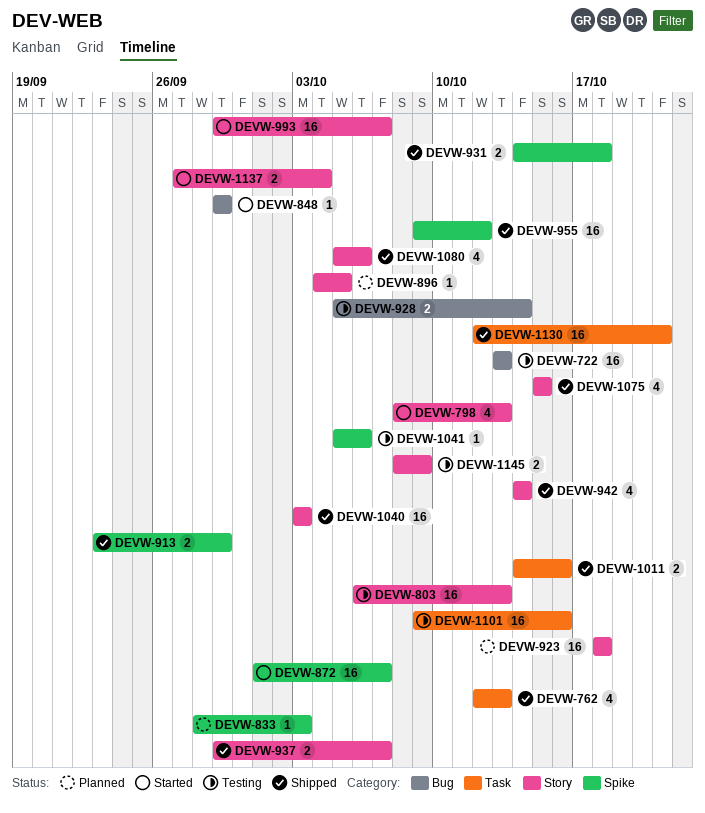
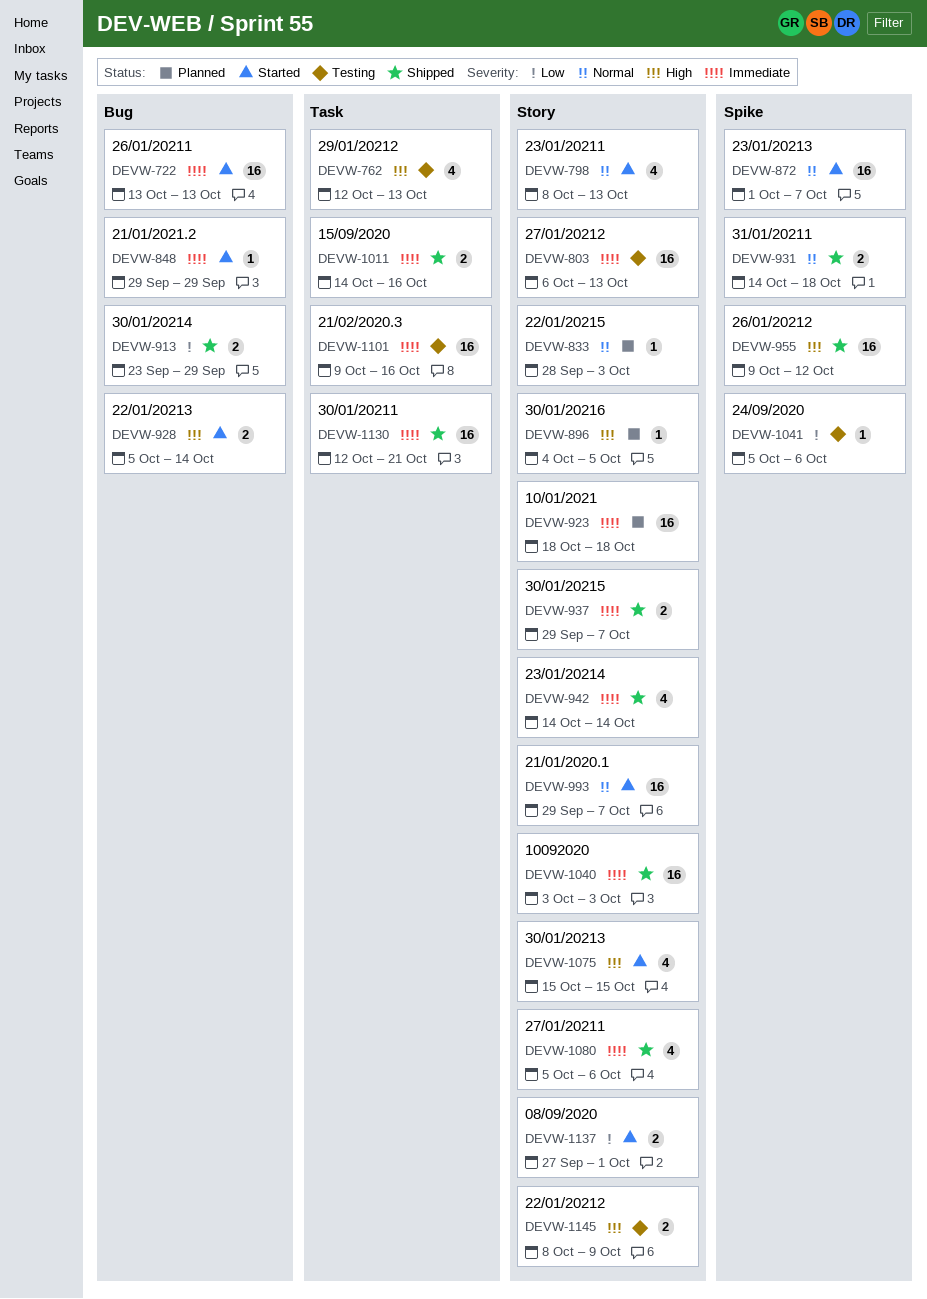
DEVW-722, status: Testing -> Started
DEVW-762, status: Shipped -> Testing
DEVW-833, label: Spike -> Story
DEVW-913, label: Spike -> Bug
DEVW-928, status: Testing -> Started
DEVW-1075, status: Shipped -> Started
DEVW-1137, due: Oct 4 -> Oct 1

